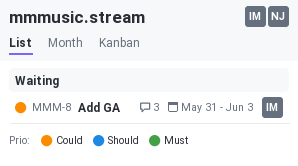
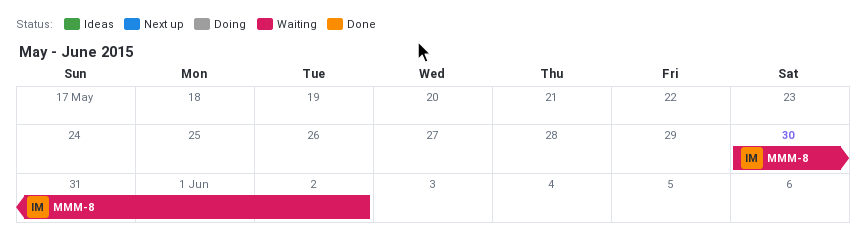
MMM-8, start: May 31 -> May 30
MMM-8, due: Jun 3 -> Jun 2

